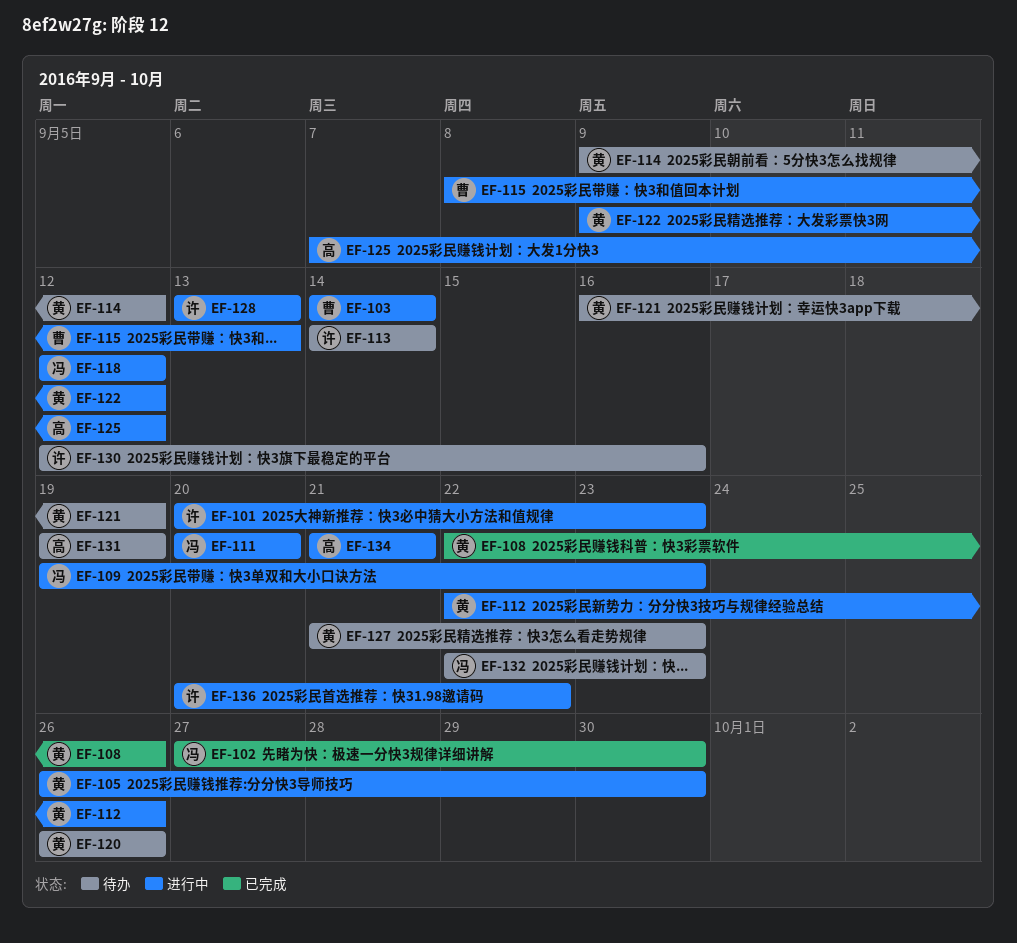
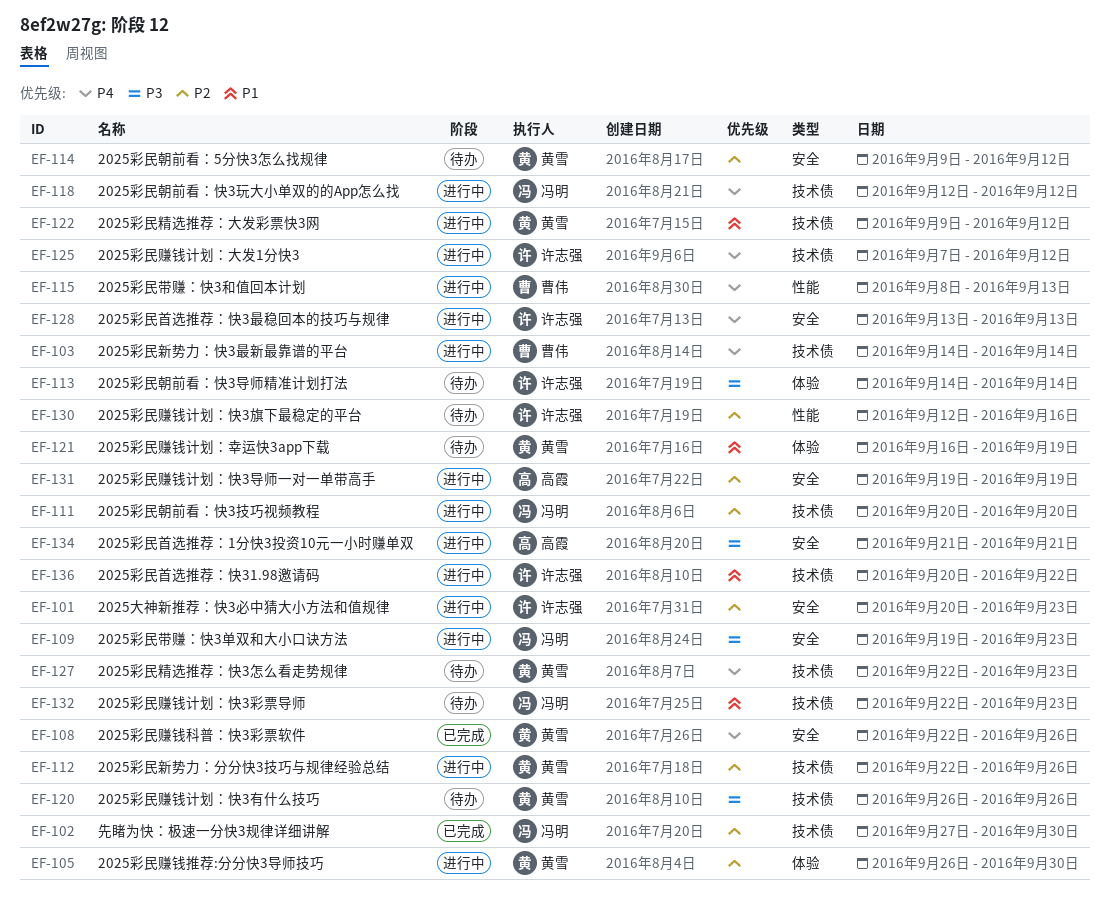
EF-125, owner: 高霞 -> 许志强
EF-127, start: Sep 21 -> Sep 22
EF-131, status: 待办 -> 进行中

